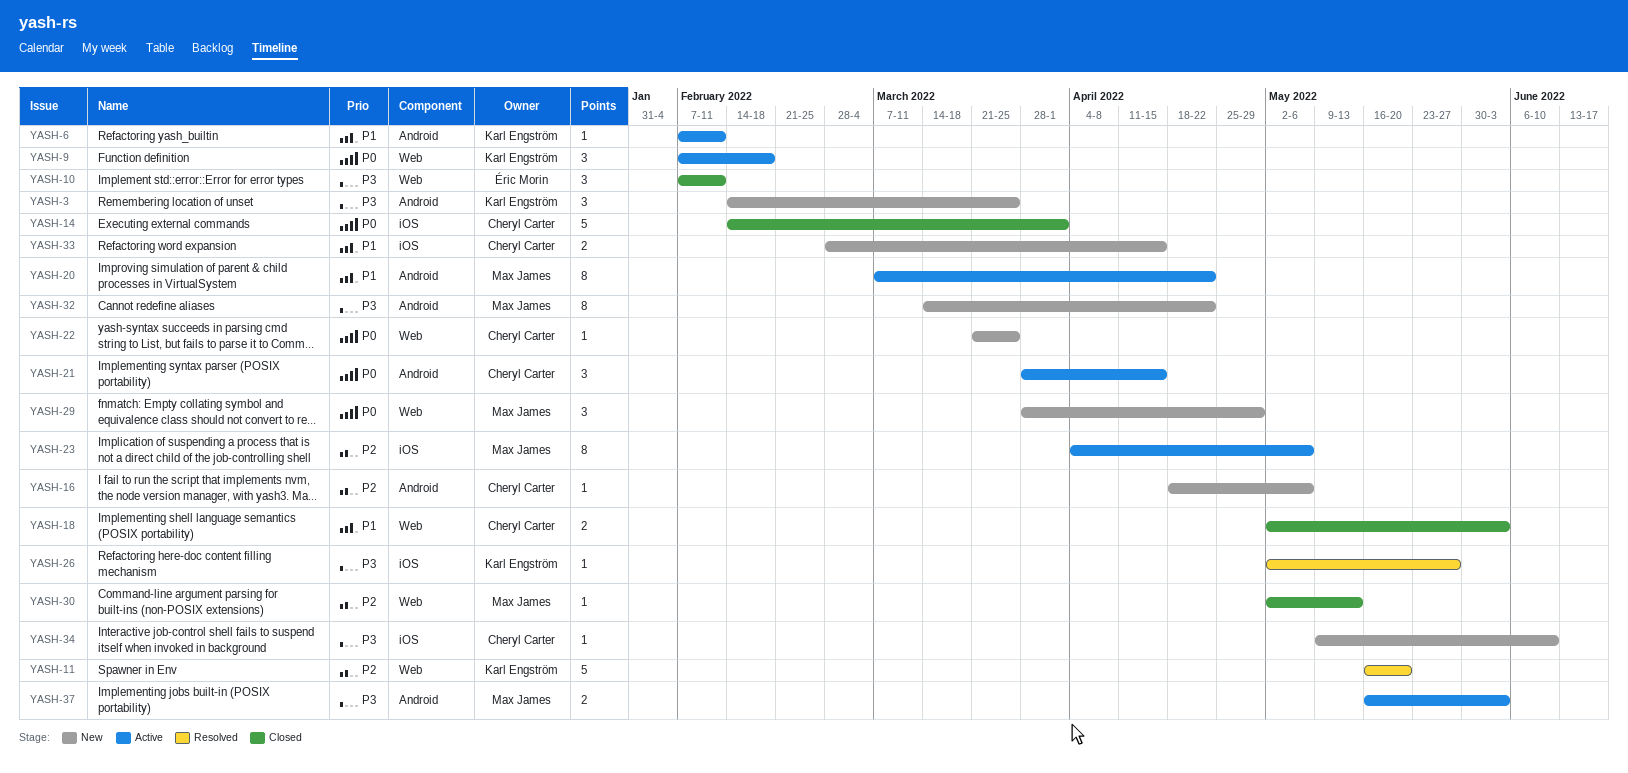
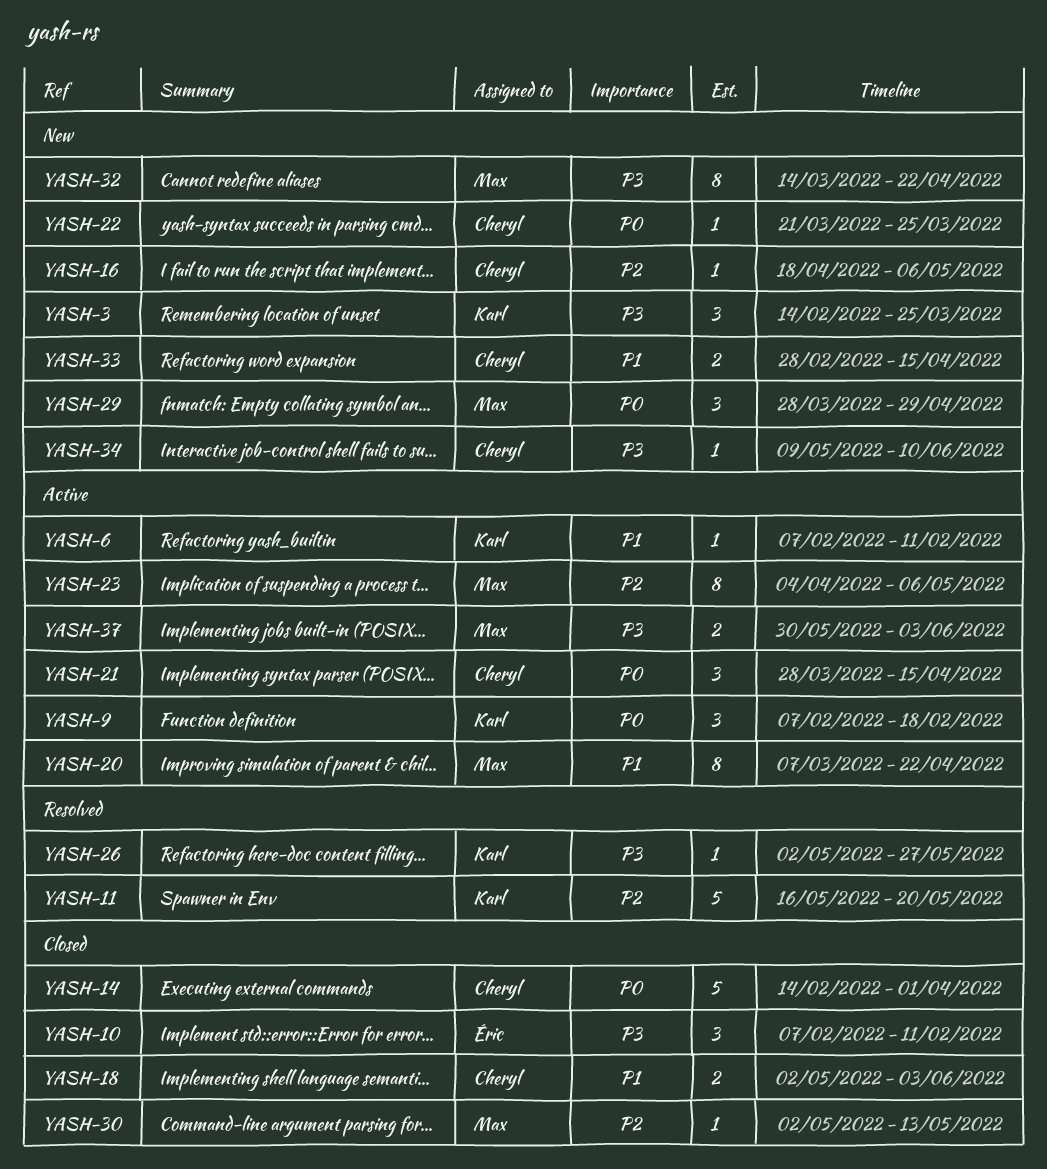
YASH-37, start: May 16 -> May 30

